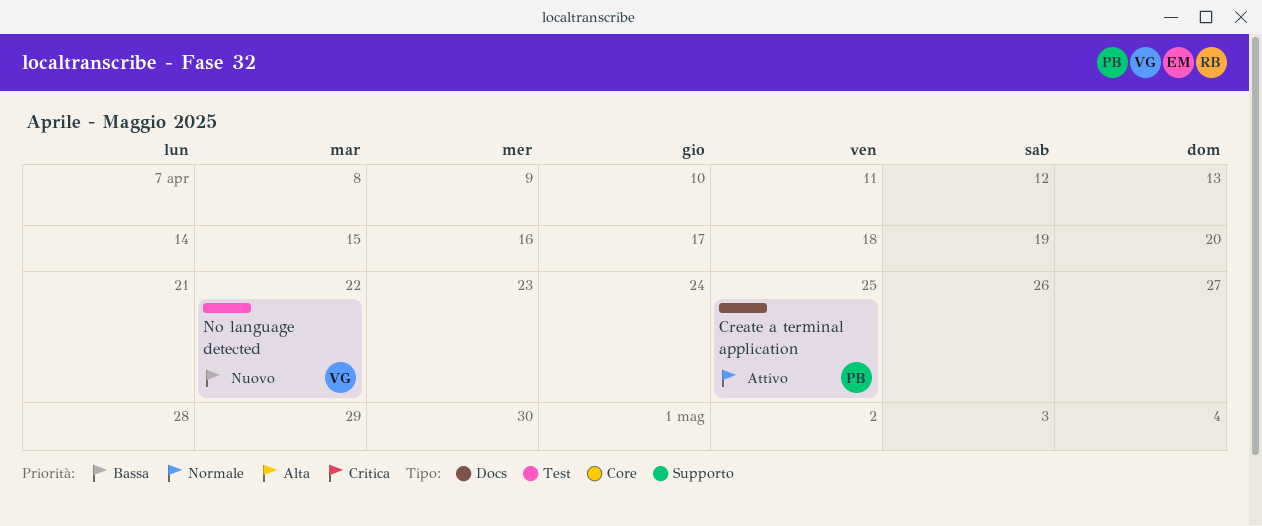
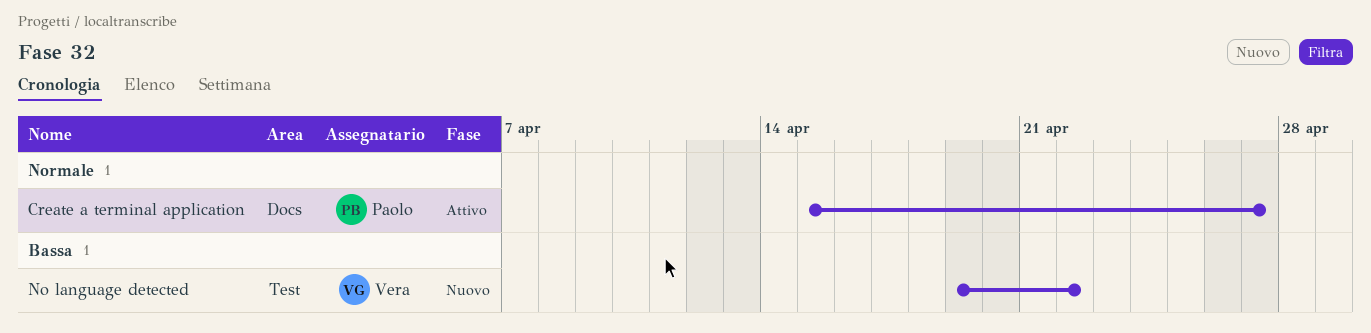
Create a terminal application, due: Apr 25 -> Apr 27

